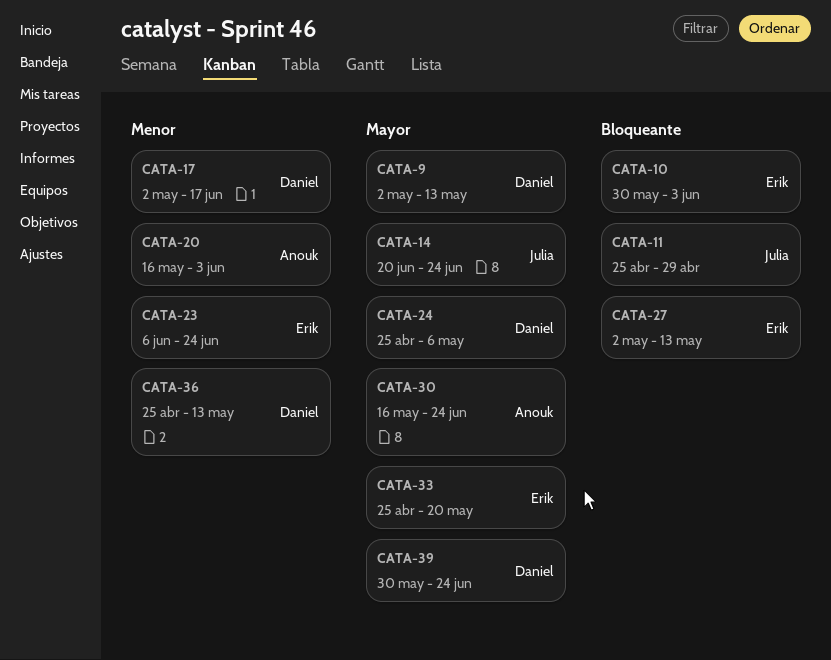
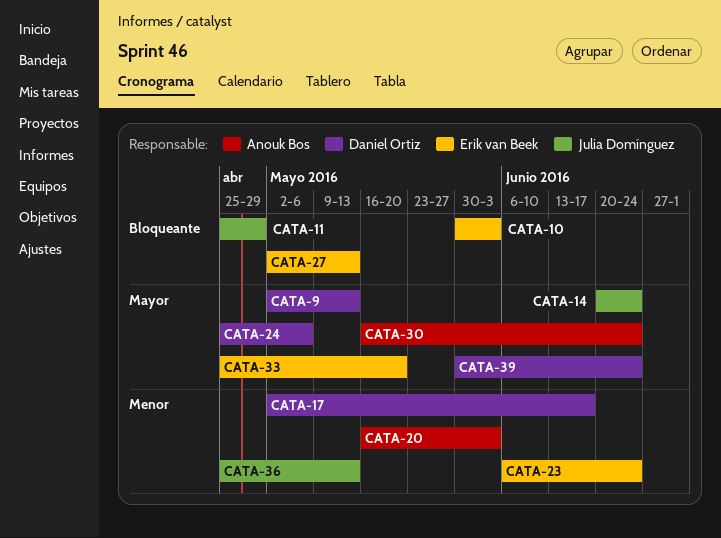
CATA-36, owner: Daniel Ortiz -> Julia Domínguez

